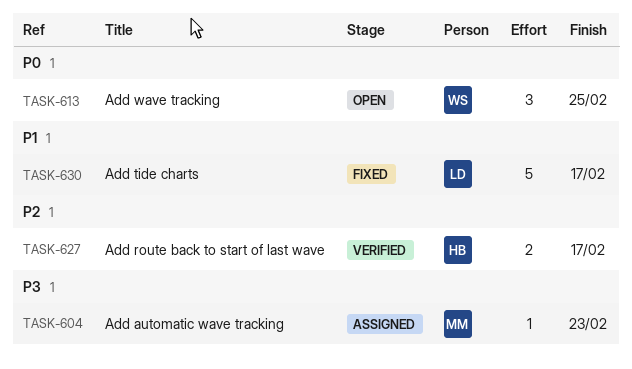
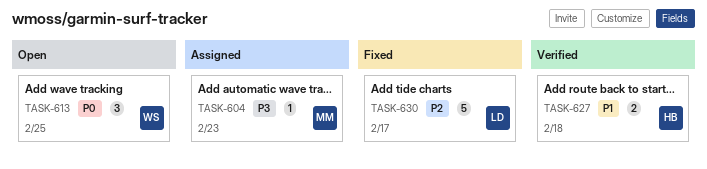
TASK-627, priority: P2 -> P1
TASK-627, due: Feb 17 -> Feb 18
TASK-630, priority: P1 -> P2

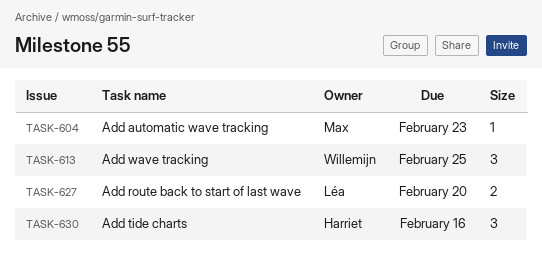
TASK-627, owner: Harriet -> Léa
TASK-627, due: Feb 18 -> Feb 20
TASK-630, owner: Léa -> Harriet
TASK-630, estimate: 5 -> 3
TASK-630, due: Feb 17 -> Feb 16

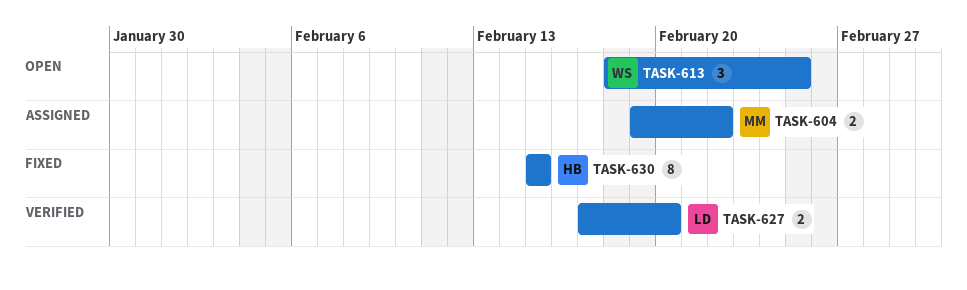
TASK-604, estimate: 1 -> 2
TASK-604, due: Feb 23 -> Feb 22
TASK-630, estimate: 3 -> 8
TASK-630, due: Feb 16 -> Feb 15

